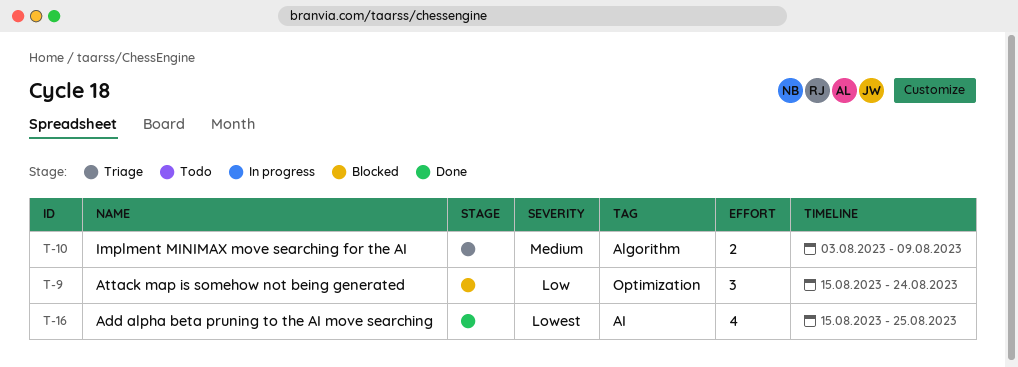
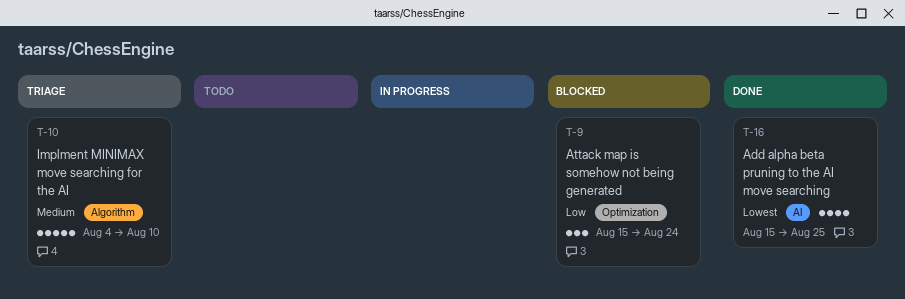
T-10, estimate: 2 -> 5
T-10, start: Aug 3 -> Aug 4
T-10, due: Aug 9 -> Aug 10

